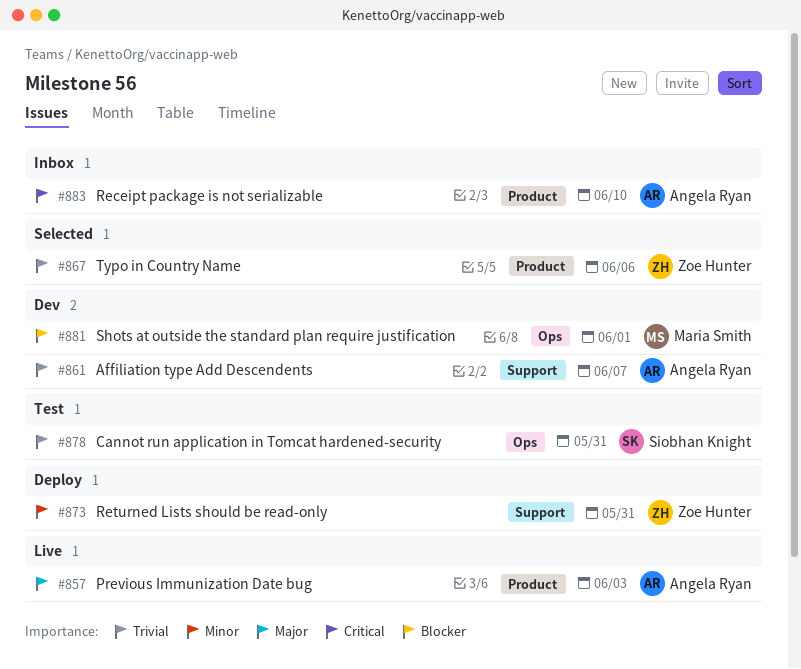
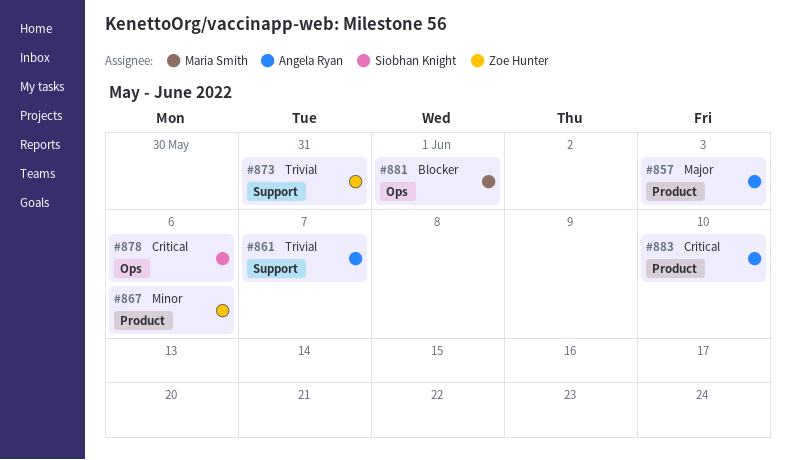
#867, priority: Trivial -> Minor
#873, priority: Minor -> Trivial
#878, priority: Trivial -> Critical
#878, due: May 31 -> Jun 6

